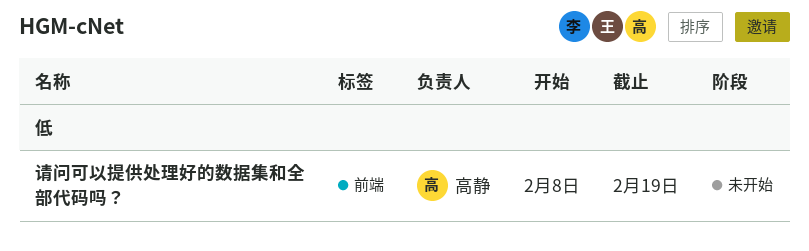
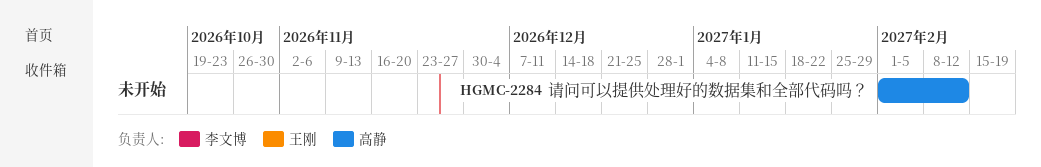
请问可以提供处理好的数据集和全部代码吗？, start: Feb 8 -> Feb 1
请问可以提供处理好的数据集和全部代码吗？, due: Feb 19 -> Feb 12

